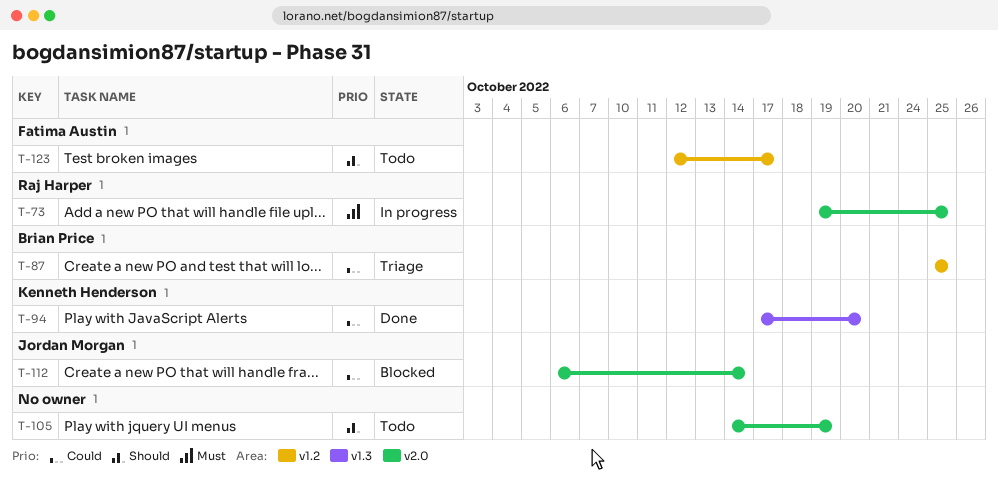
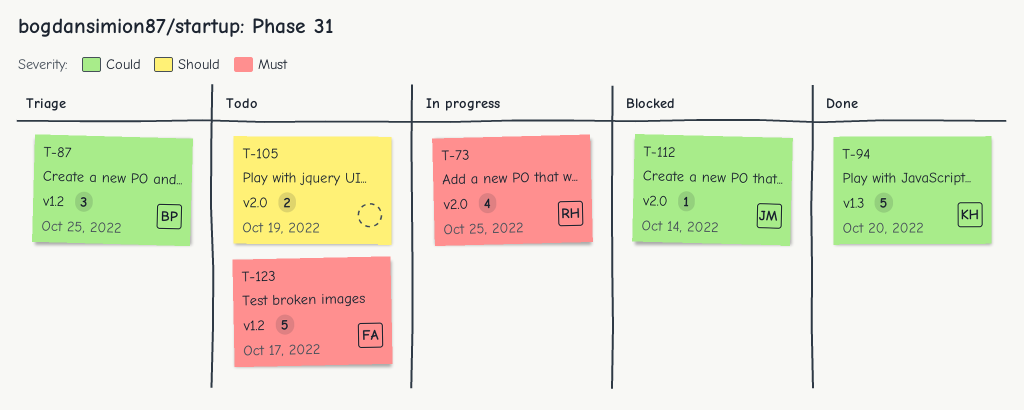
T-123, priority: Should -> Must

